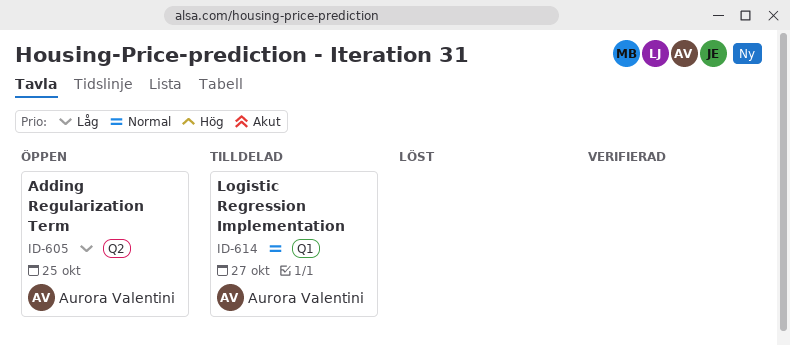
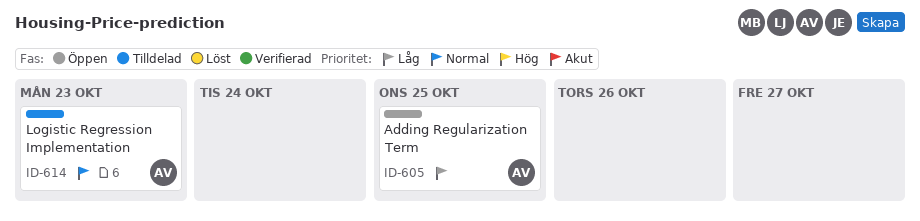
ID-614, due: Oct 27 -> Oct 23

